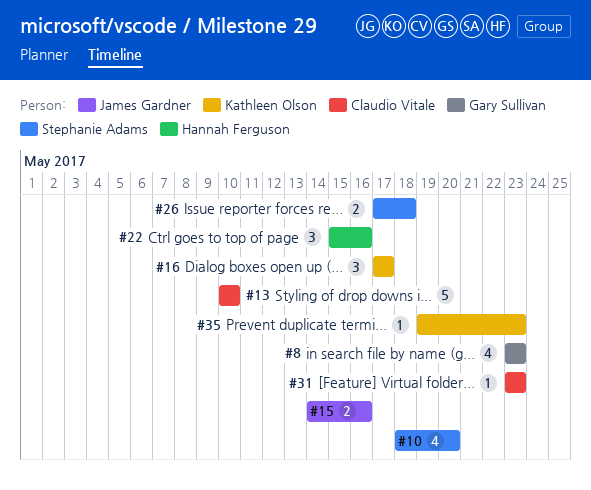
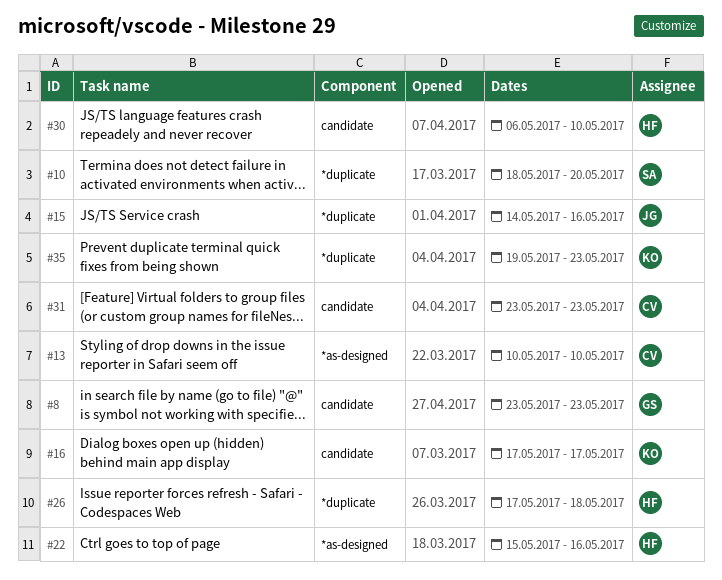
#26, owner: Stephanie Adams -> Hannah Ferguson
#30: none -> present

